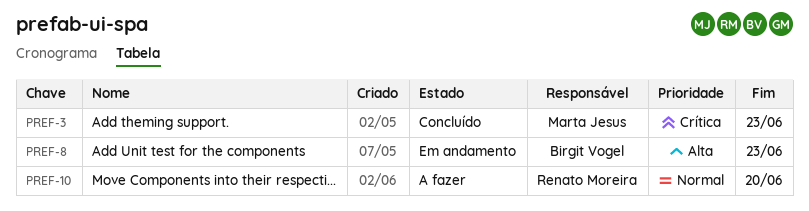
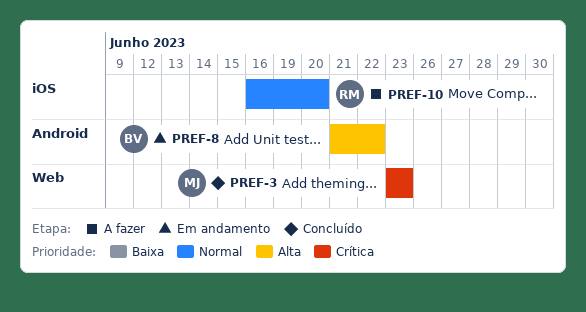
PREF-8, due: Jun 23 -> Jun 22

